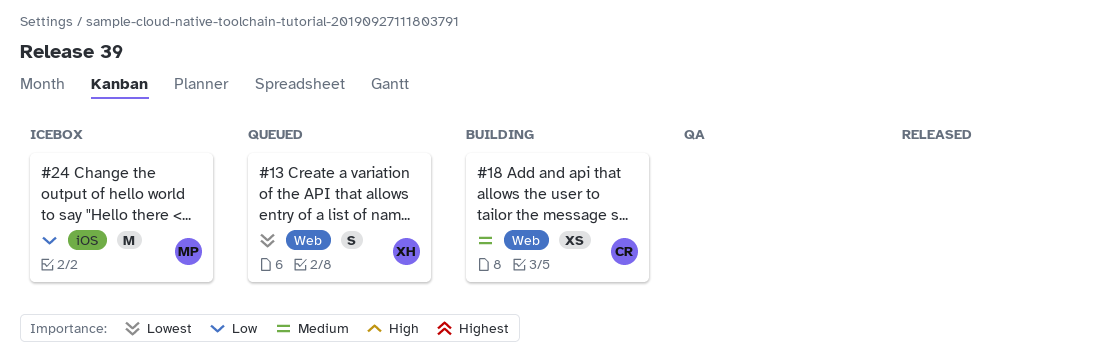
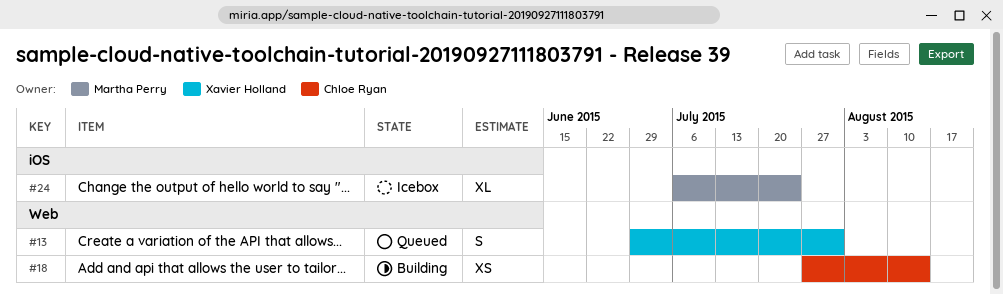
#24, estimate: M -> XL

